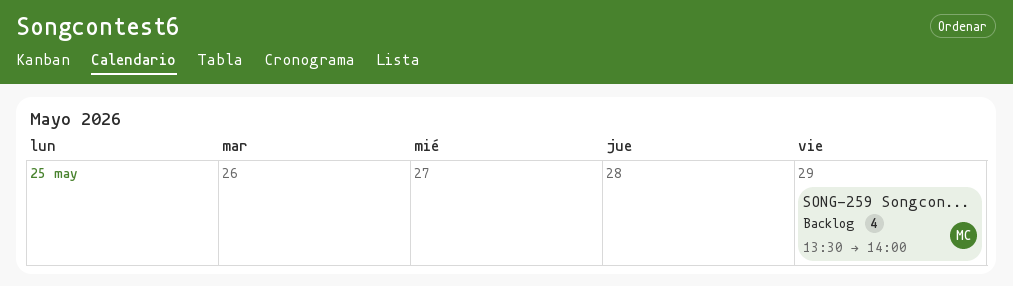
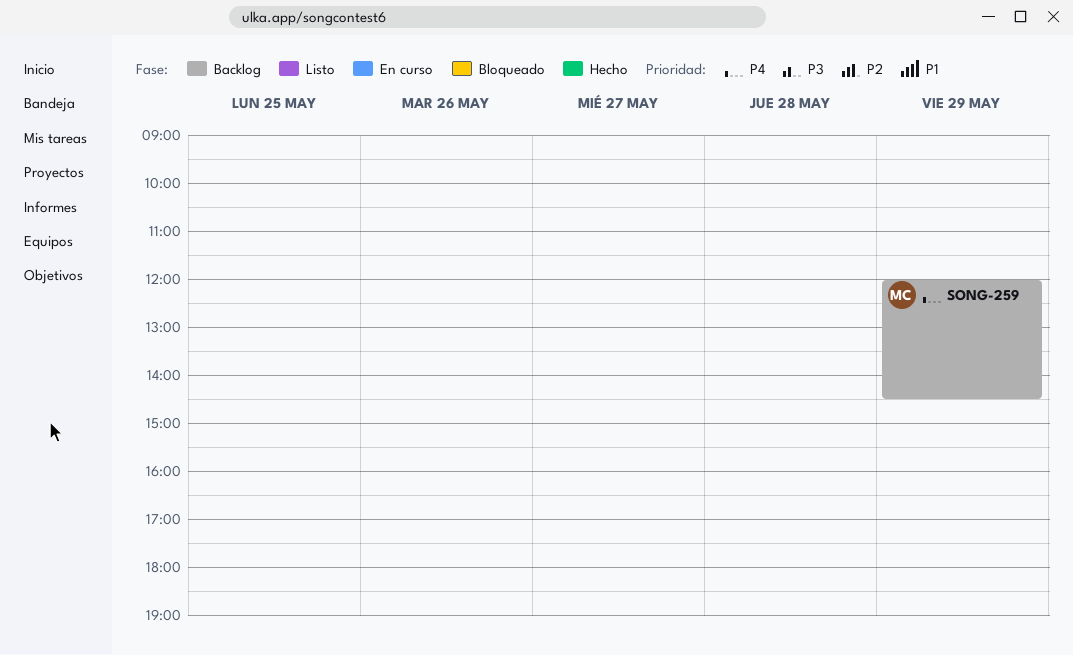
SONG-259, begins: 13:30 -> 12:00
SONG-259, ends: 14:00 -> 14:30

